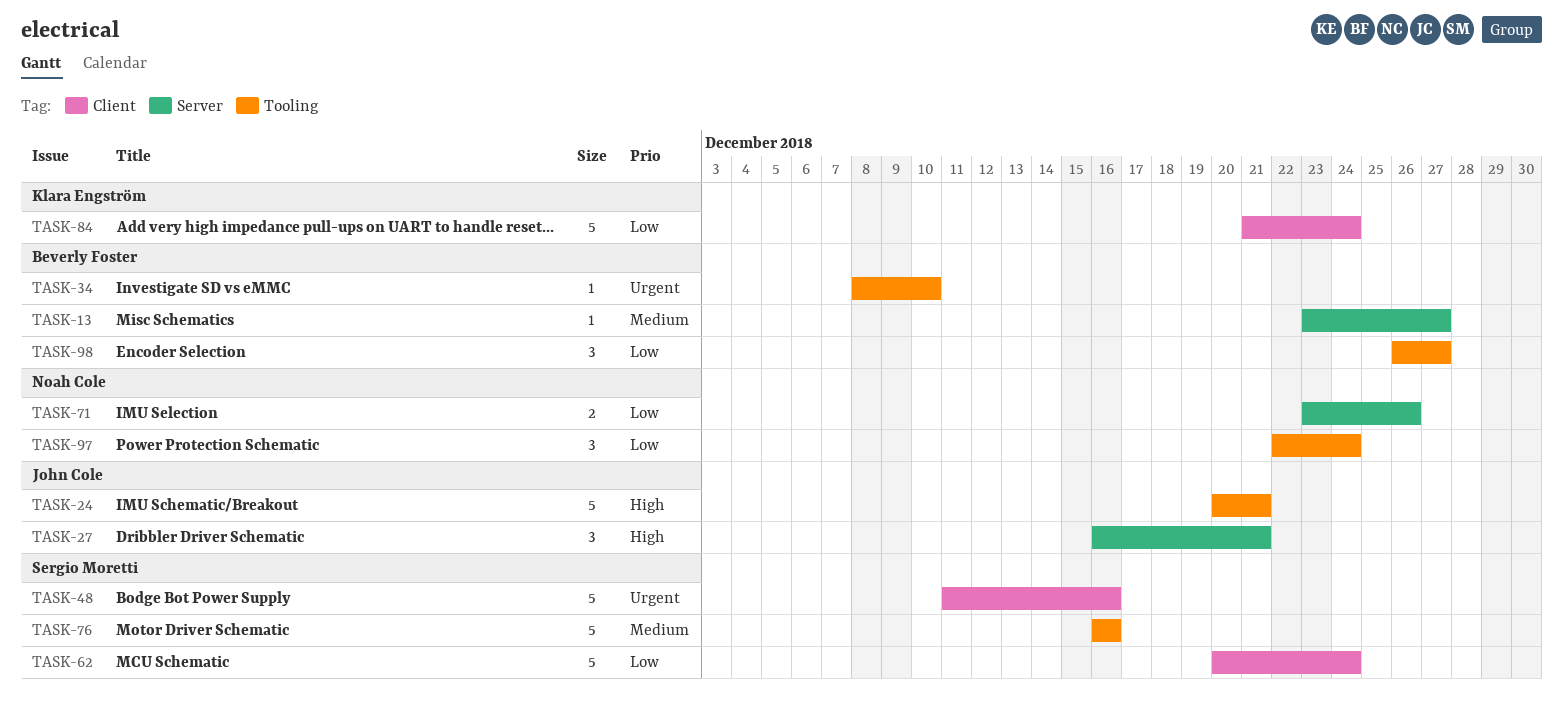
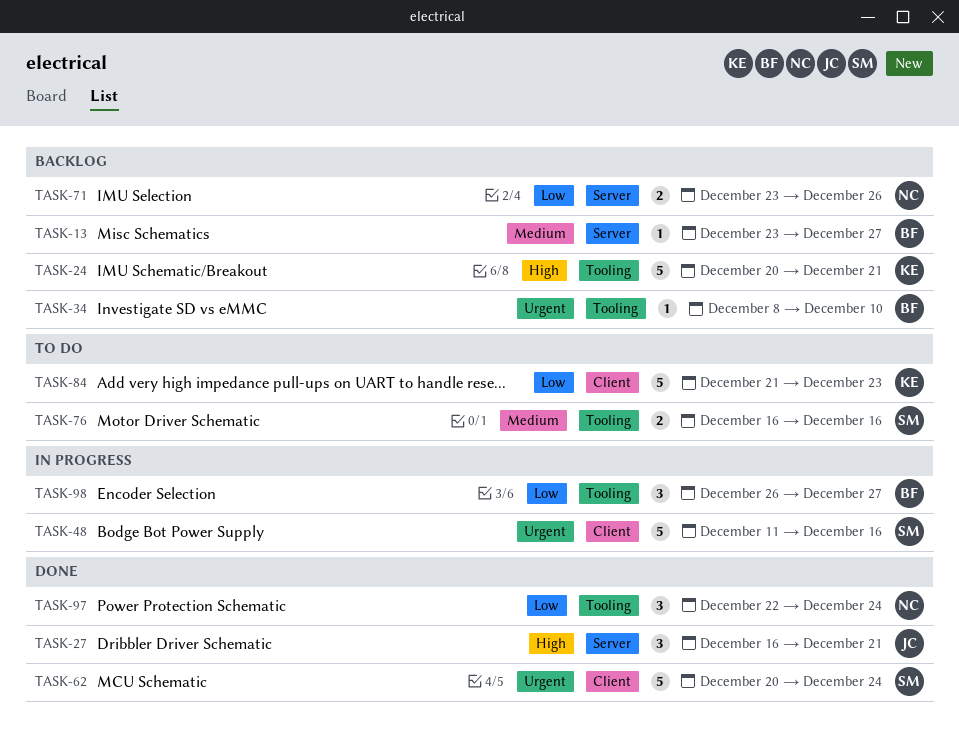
TASK-24, owner: John Cole -> Klara Engström
TASK-62, priority: Low -> Urgent
TASK-76, estimate: 5 -> 2
TASK-84, due: Dec 24 -> Dec 23

